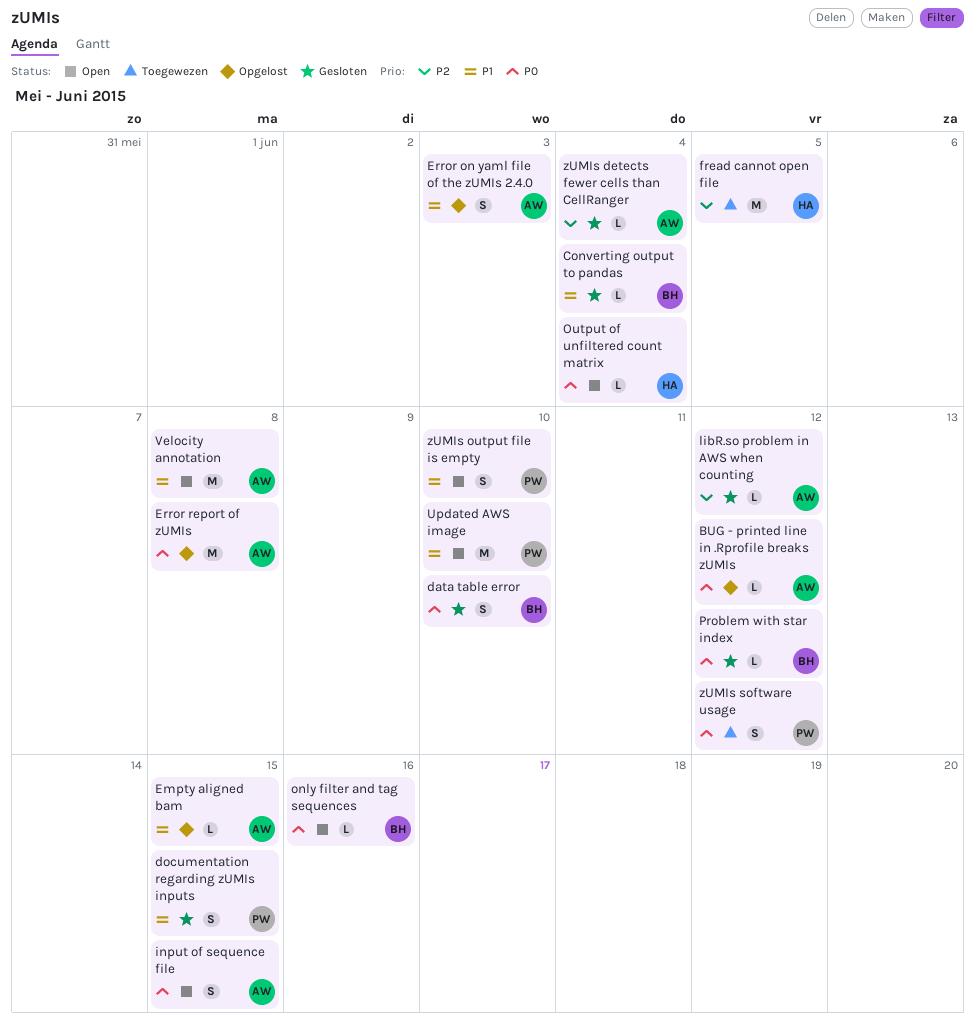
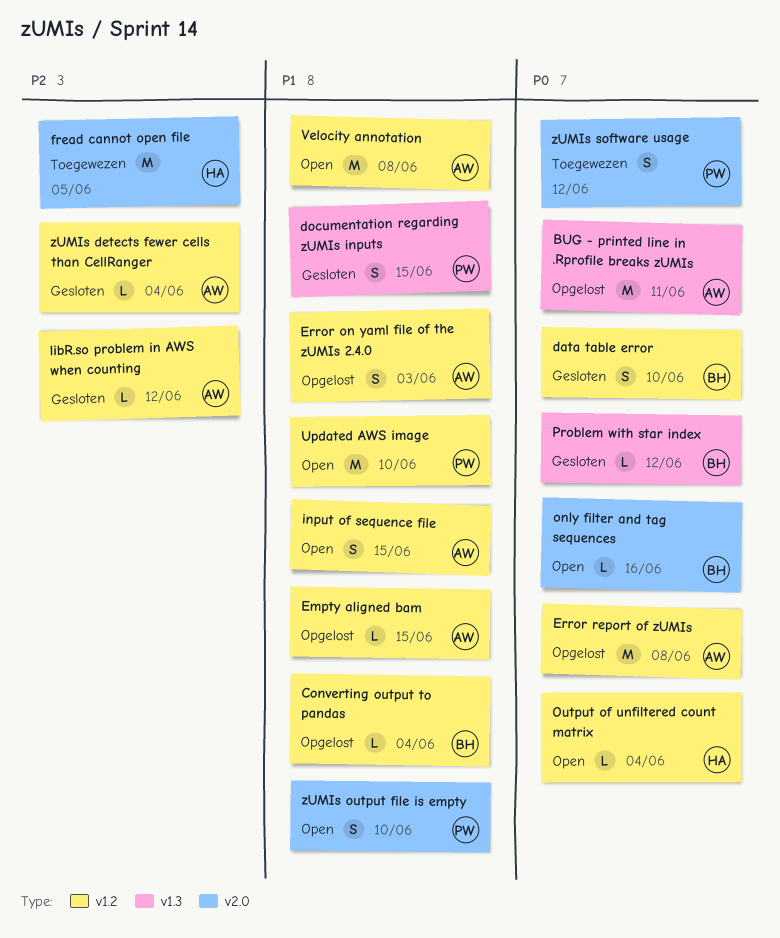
BUG - printed line in .Rprofile breaks zUMIs, estimate: L -> M
BUG - printed line in .Rprofile breaks zUMIs, due: Jun 12 -> Jun 11
Converting output to pandas, status: Gesloten -> Opgelost
input of sequence file, priority: P0 -> P1

